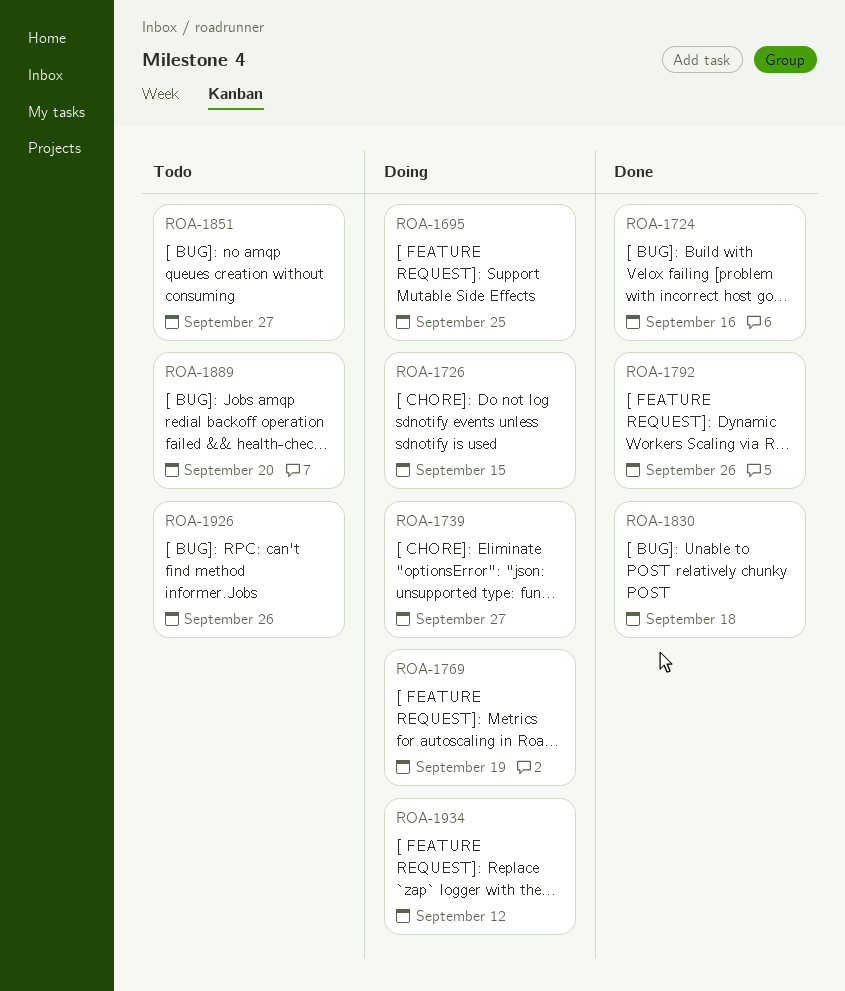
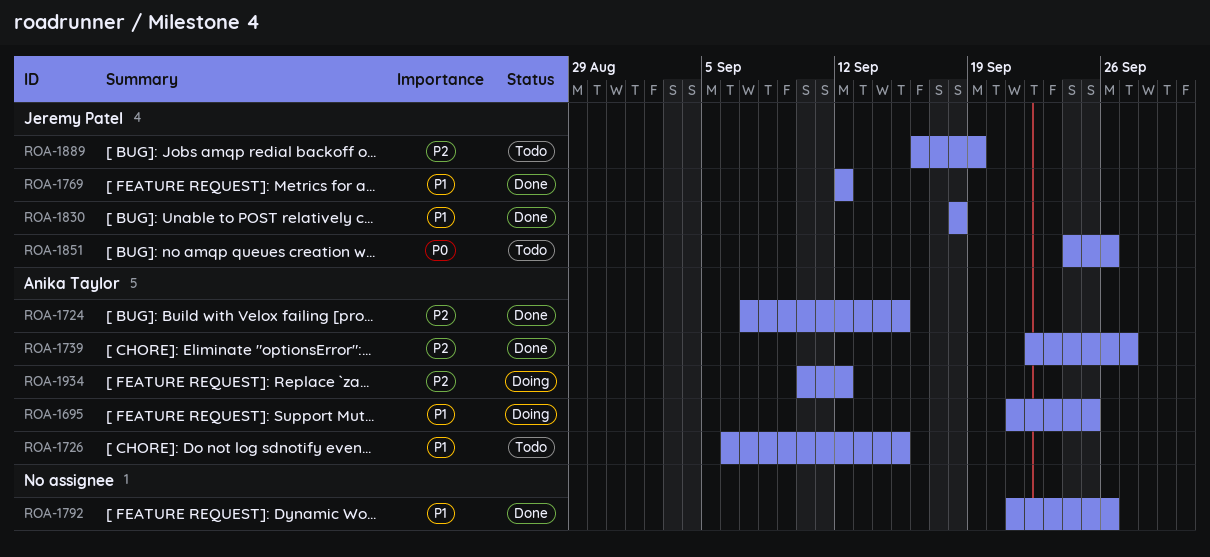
ROA-1724, due: Sep 16 -> Sep 15
ROA-1726, status: Doing -> Todo
ROA-1739, status: Doing -> Done
ROA-1769, status: Doing -> Done
ROA-1769, due: Sep 19 -> Sep 12
ROA-1851, due: Sep 27 -> Sep 26
ROA-1889, due: Sep 20 -> Sep 19
ROA-1926: present -> none

